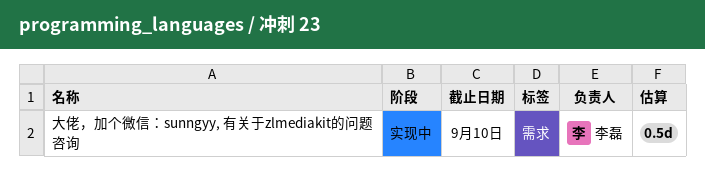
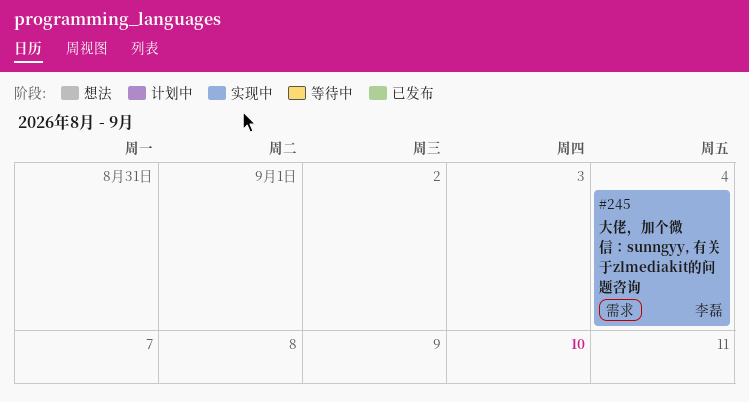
大佬，加个微信：sunngyy, 有关于zlmediakit的问题咨询, due: Sep 10 -> Sep 4

